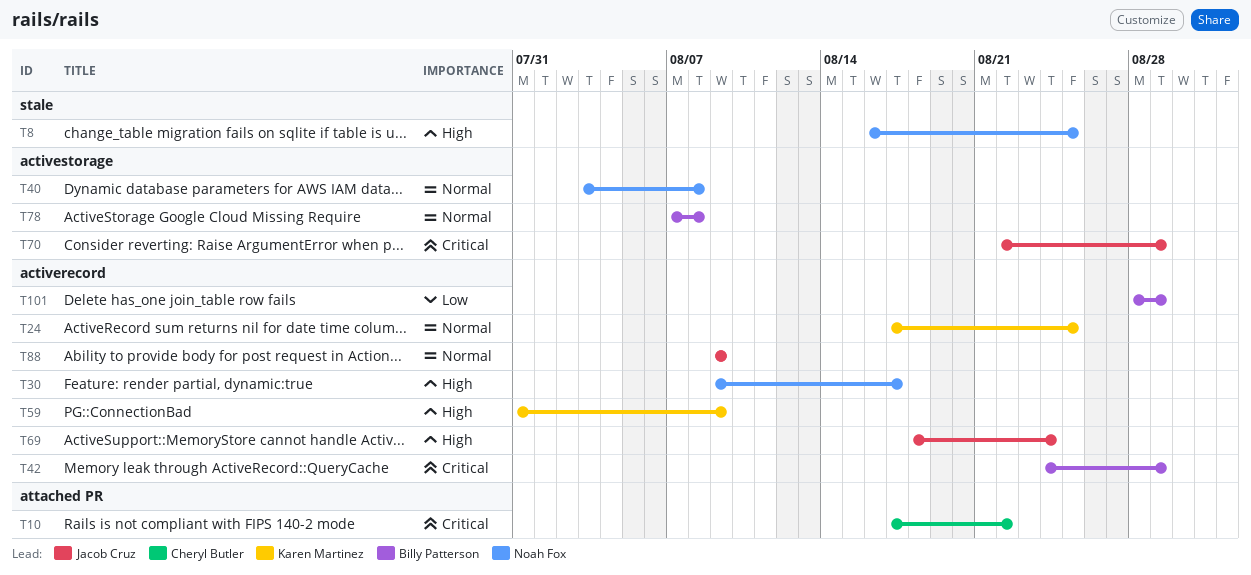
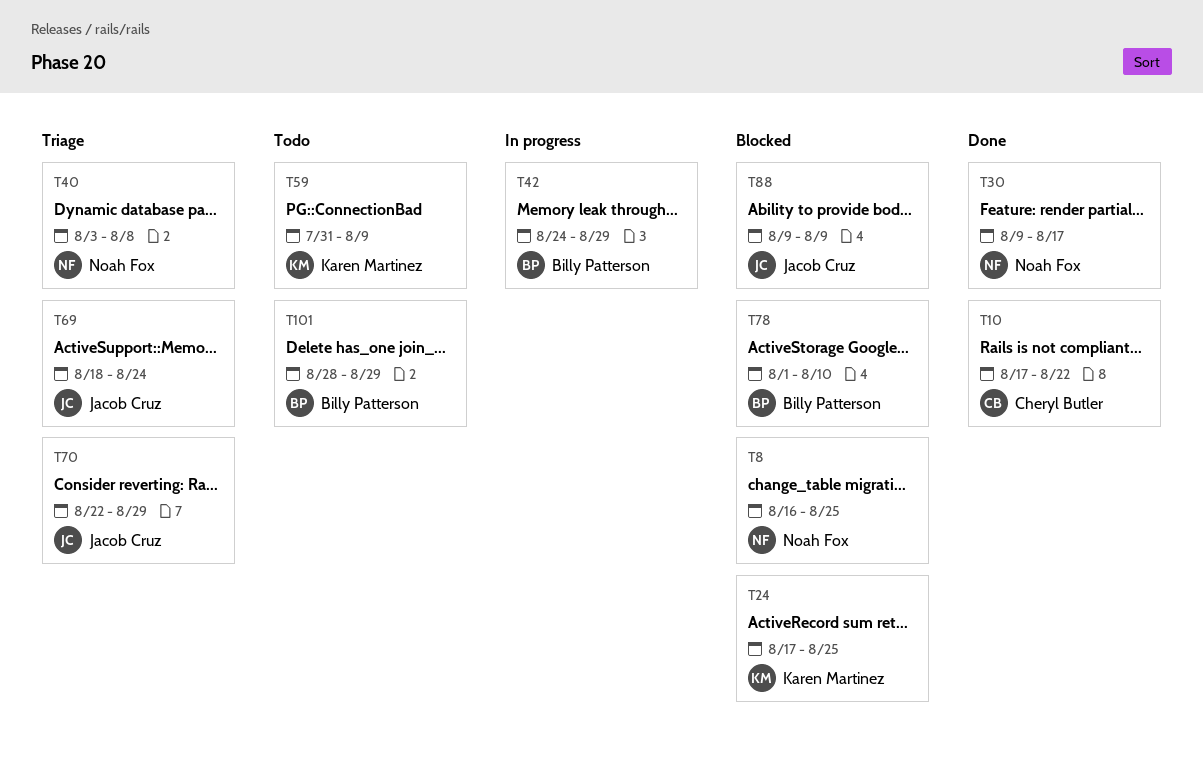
T78, start: Aug 7 -> Aug 1
T78, due: Aug 8 -> Aug 10

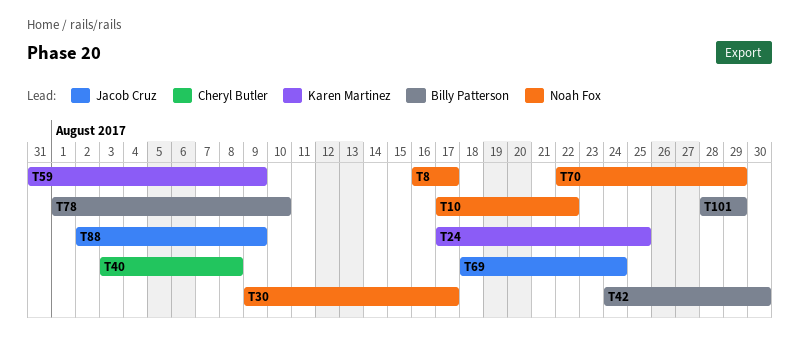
T8, due: Aug 25 -> Aug 17
T10, owner: Cheryl Butler -> Noah Fox
T40, owner: Noah Fox -> Cheryl Butler
T42, due: Aug 29 -> Aug 30
T70, owner: Jacob Cruz -> Noah Fox
T88, start: Aug 9 -> Aug 2

